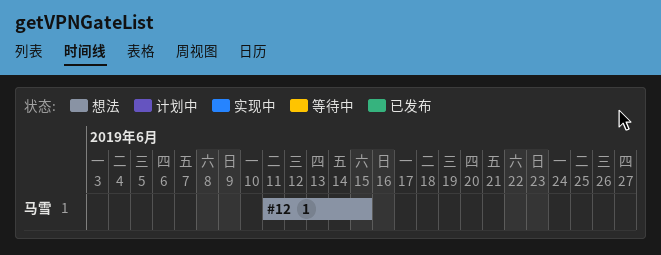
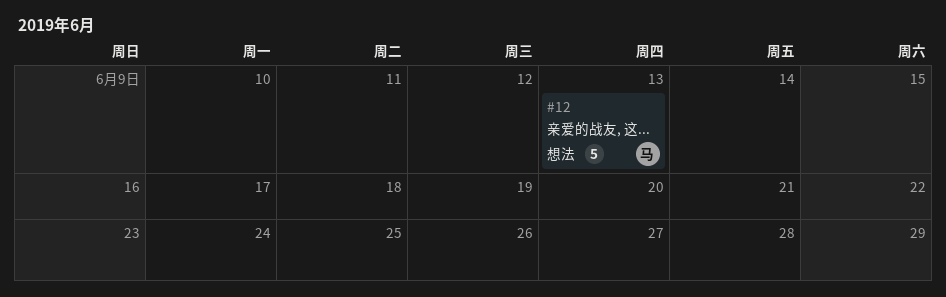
#12, estimate: 1 -> 5
#12, due: Jun 15 -> Jun 13

